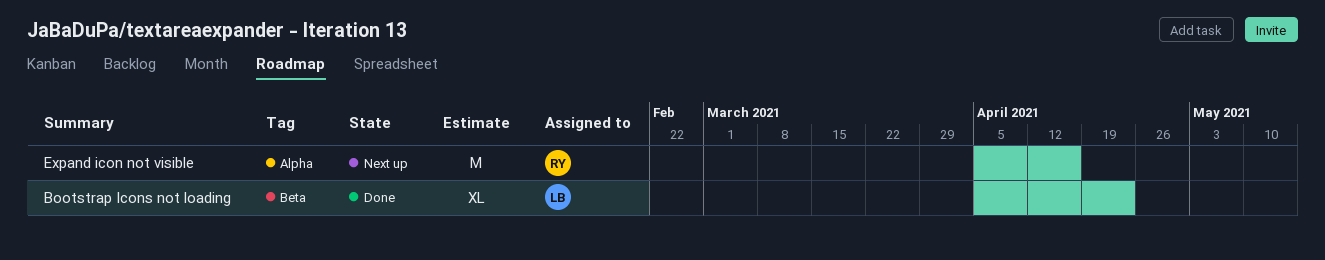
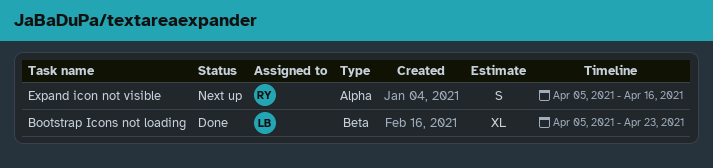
Expand icon not visible, estimate: M -> S

